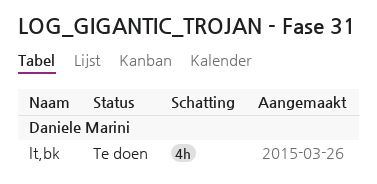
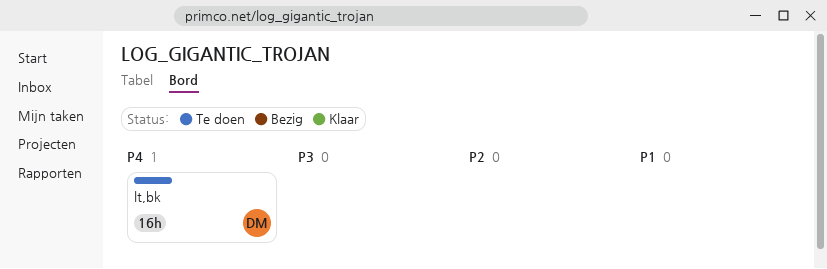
lt,bk, estimate: 4h -> 16h

